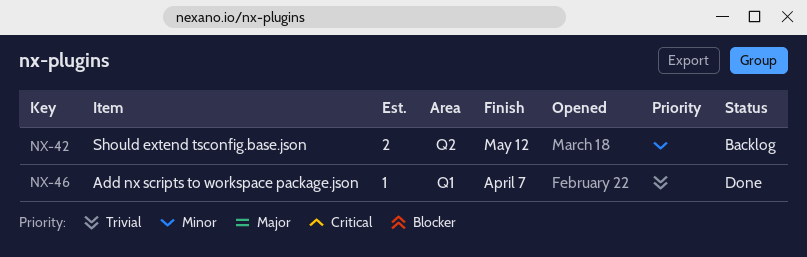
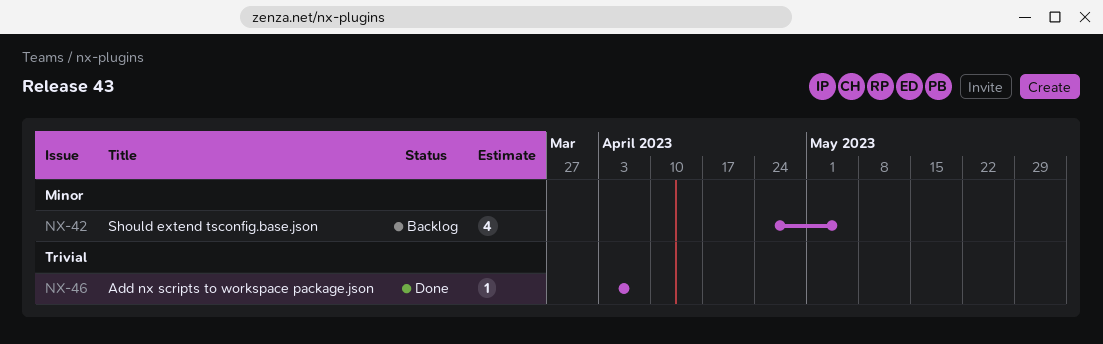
NX-42, estimate: 2 -> 4
NX-42, due: May 12 -> May 5

